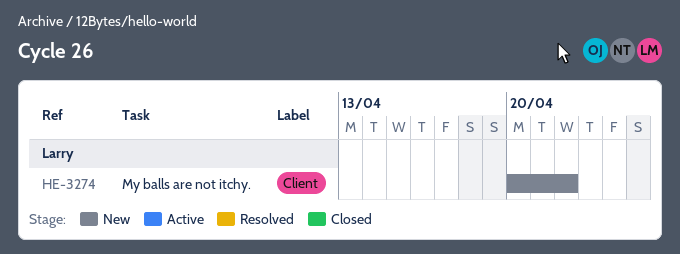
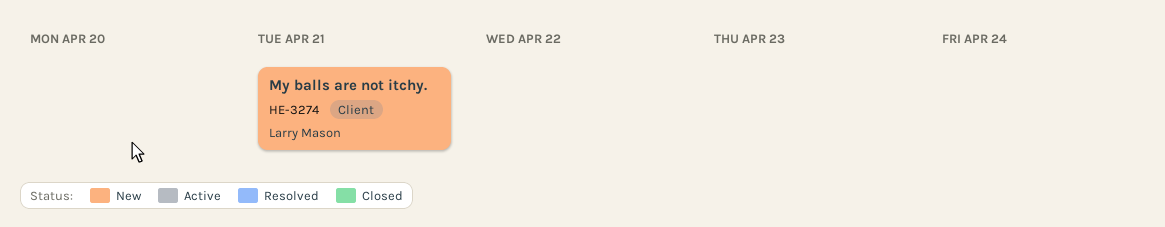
HE-3274, due: Apr 22 -> Apr 21

